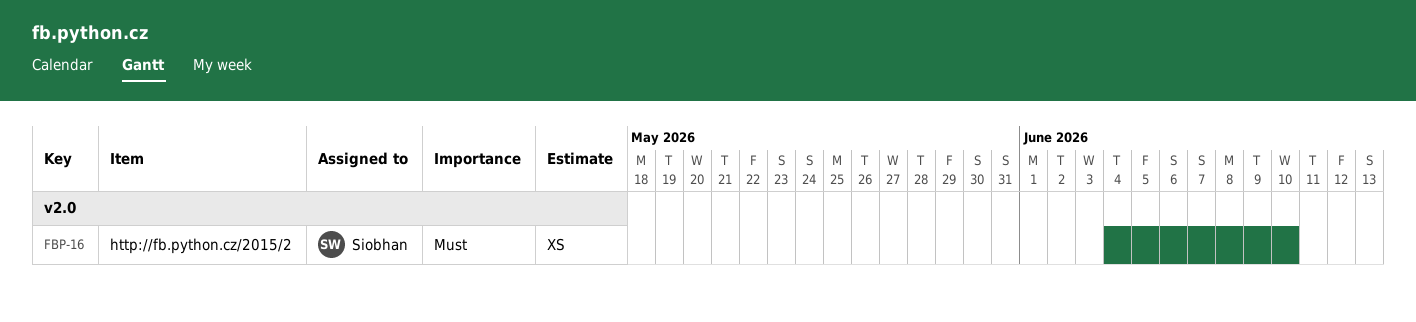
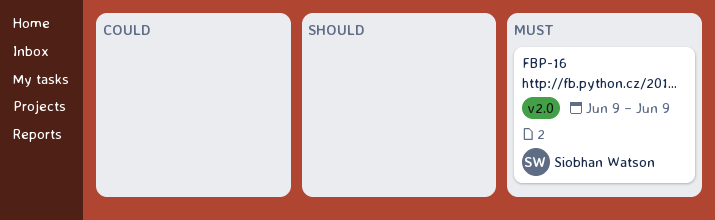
FBP-16, start: Jun 4 -> Jun 9
FBP-16, due: Jun 10 -> Jun 9

